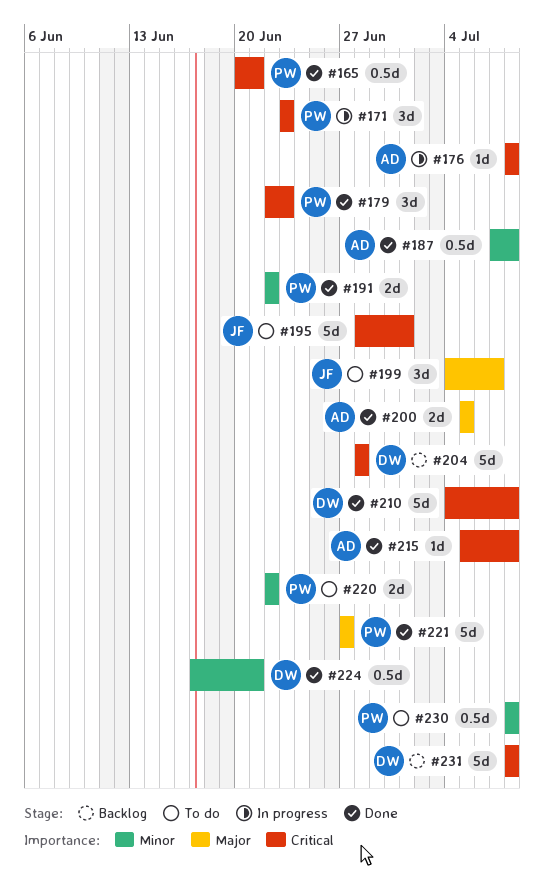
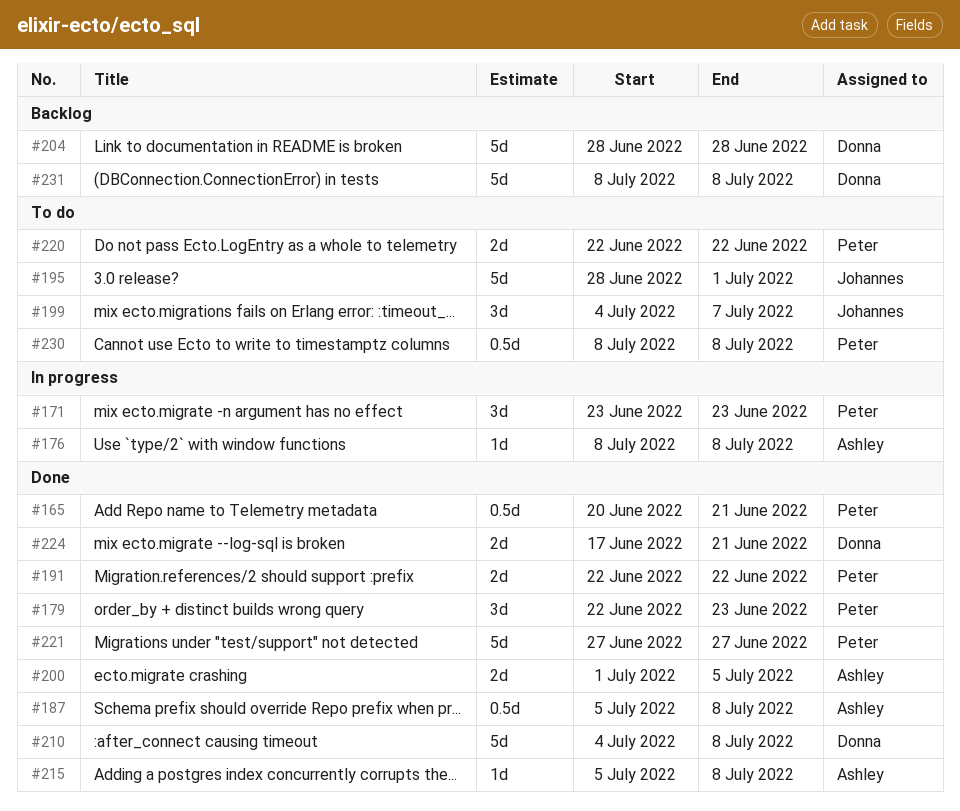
#187, start: Jul 7 -> Jul 5
#200, start: Jul 5 -> Jul 1
#224, estimate: 0.5d -> 2d

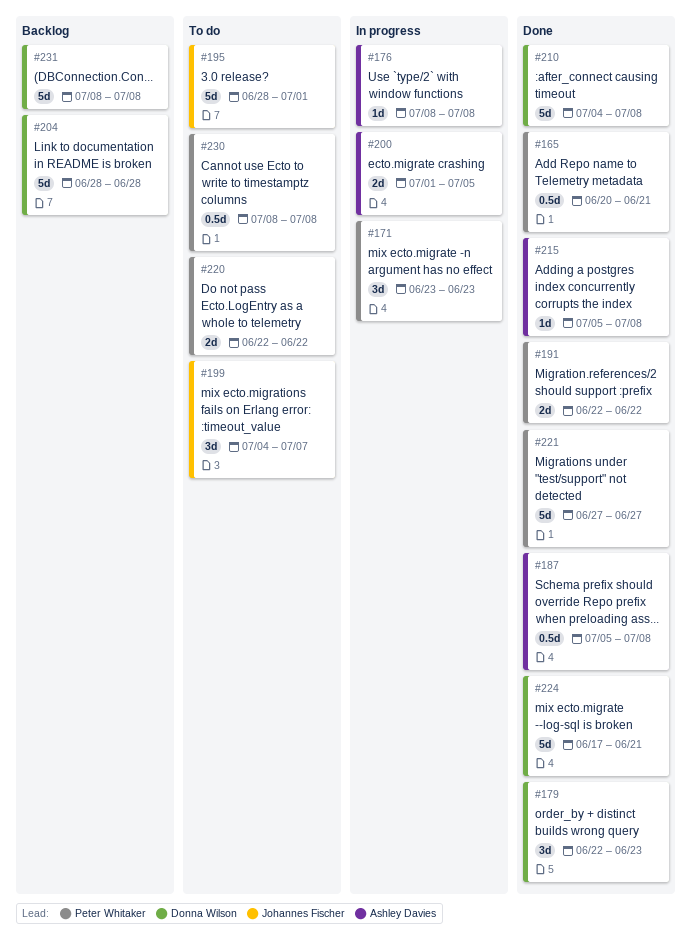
#179, owner: Peter Whitaker -> Donna Wilson
#200, status: Done -> In progress
#224, estimate: 2d -> 5d

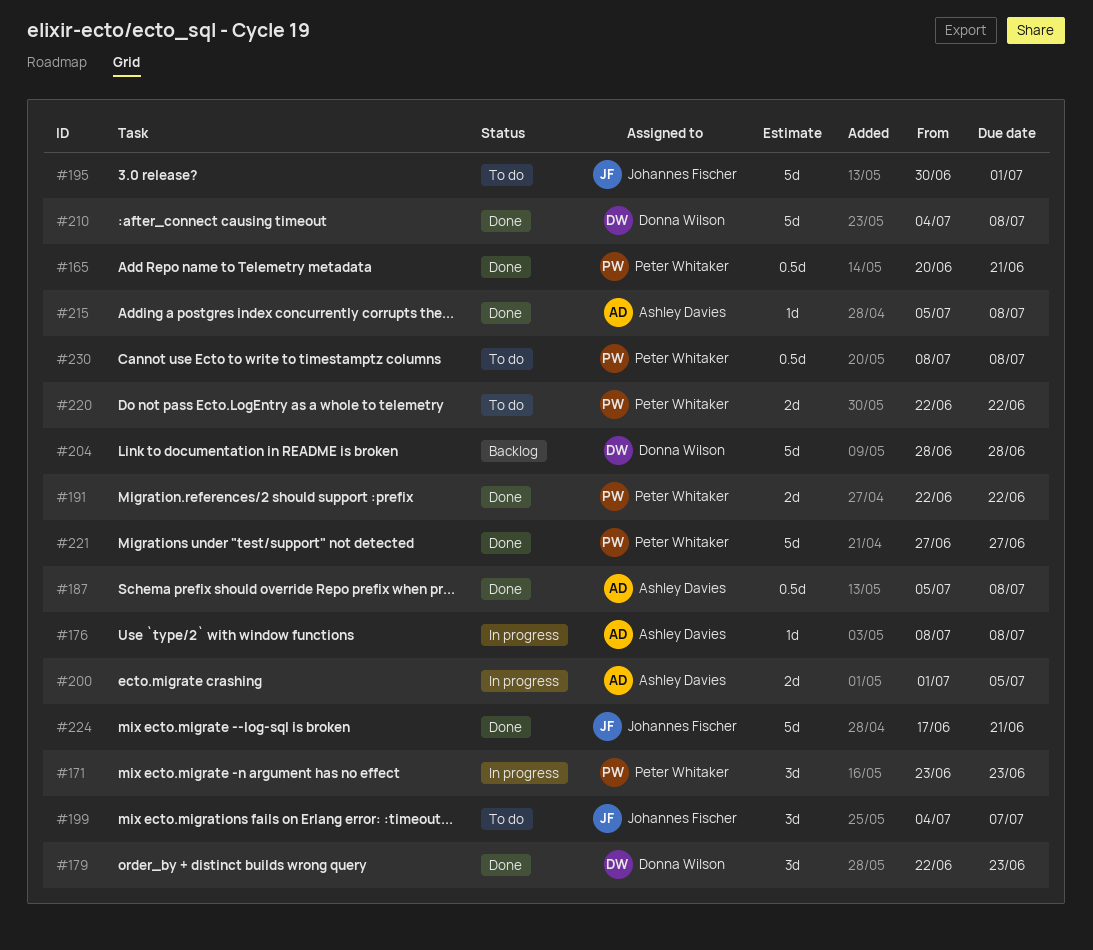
#195, start: Jun 28 -> Jun 30
#224, owner: Donna Wilson -> Johannes Fischer
#231: present -> none

